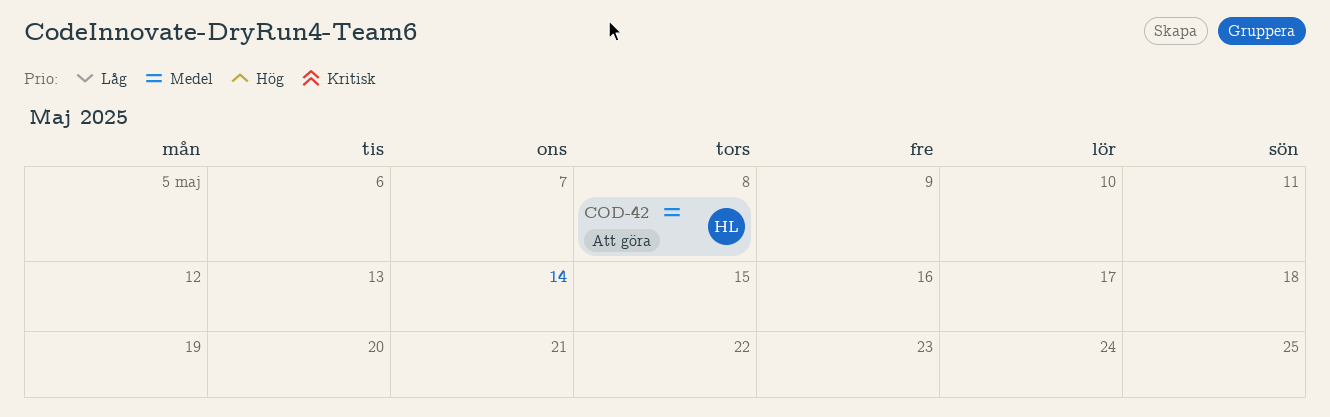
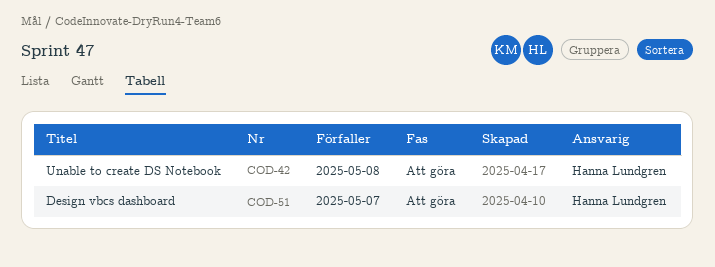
COD-51: none -> present

